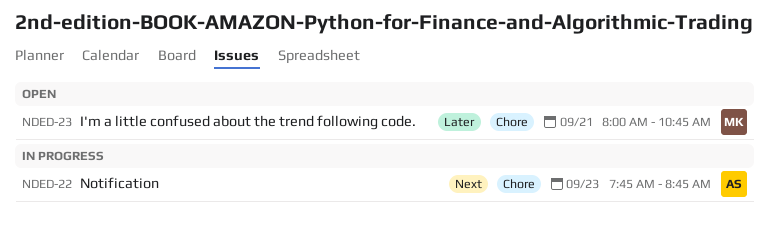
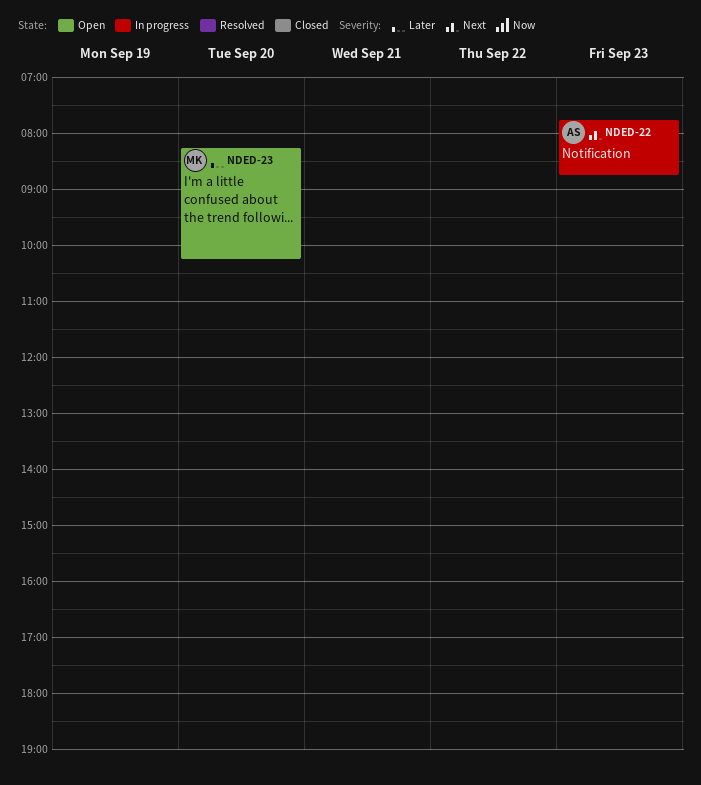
NDED-23, day: Sep 21 -> Sep 20
NDED-23, begins: 08:00 -> 08:15
NDED-23, ends: 10:45 -> 10:15

